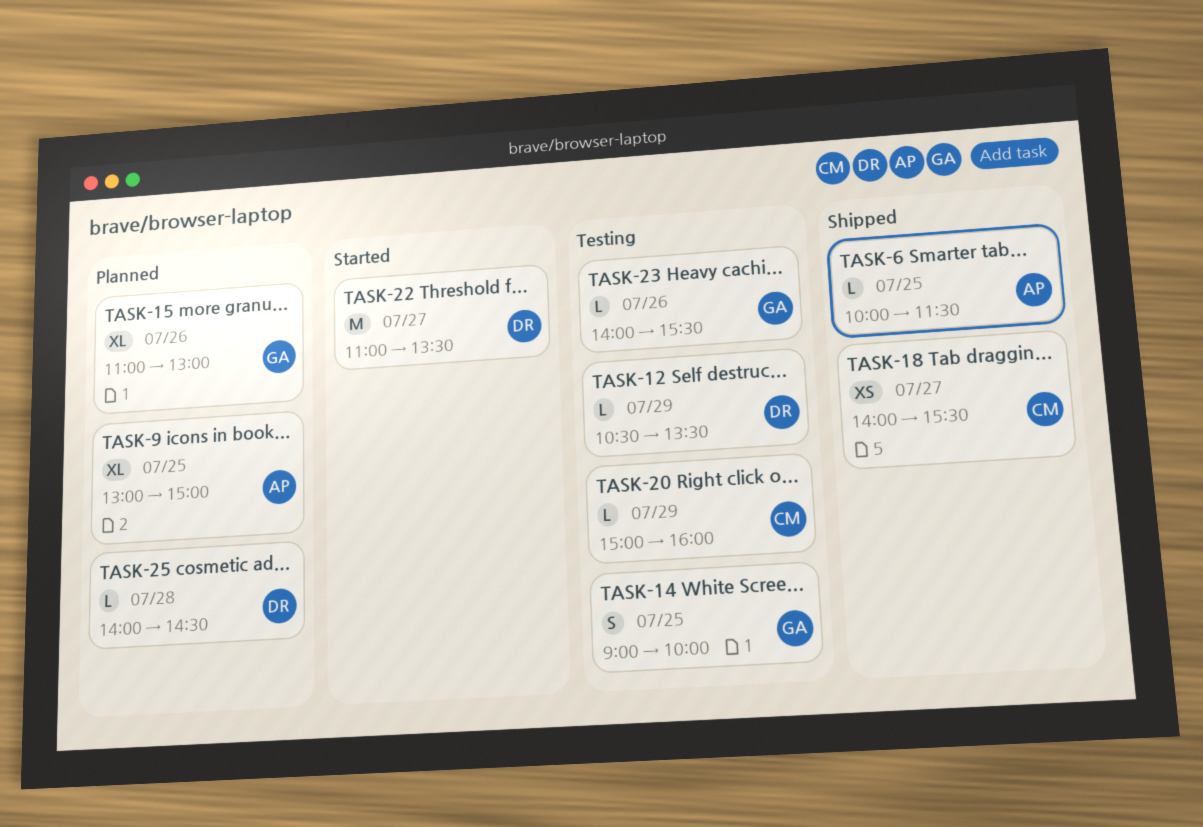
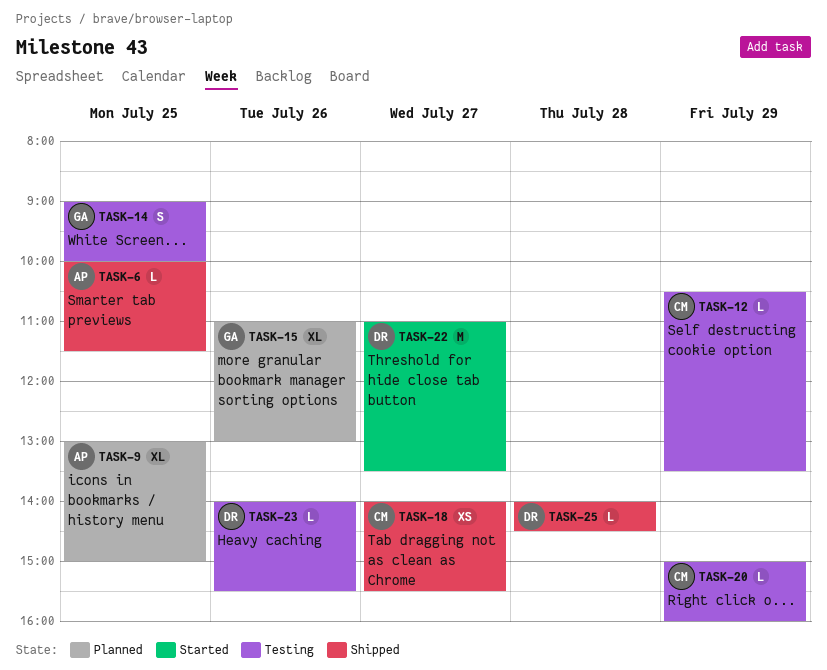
TASK-12, owner: DR -> CM
TASK-23, owner: GA -> DR
TASK-25, status: Planned -> Shipped

